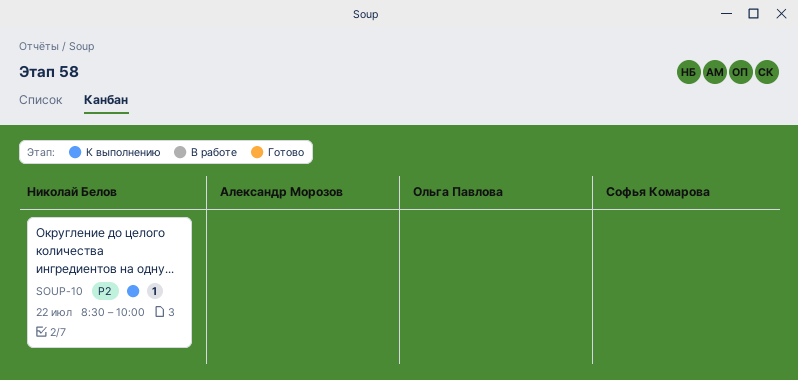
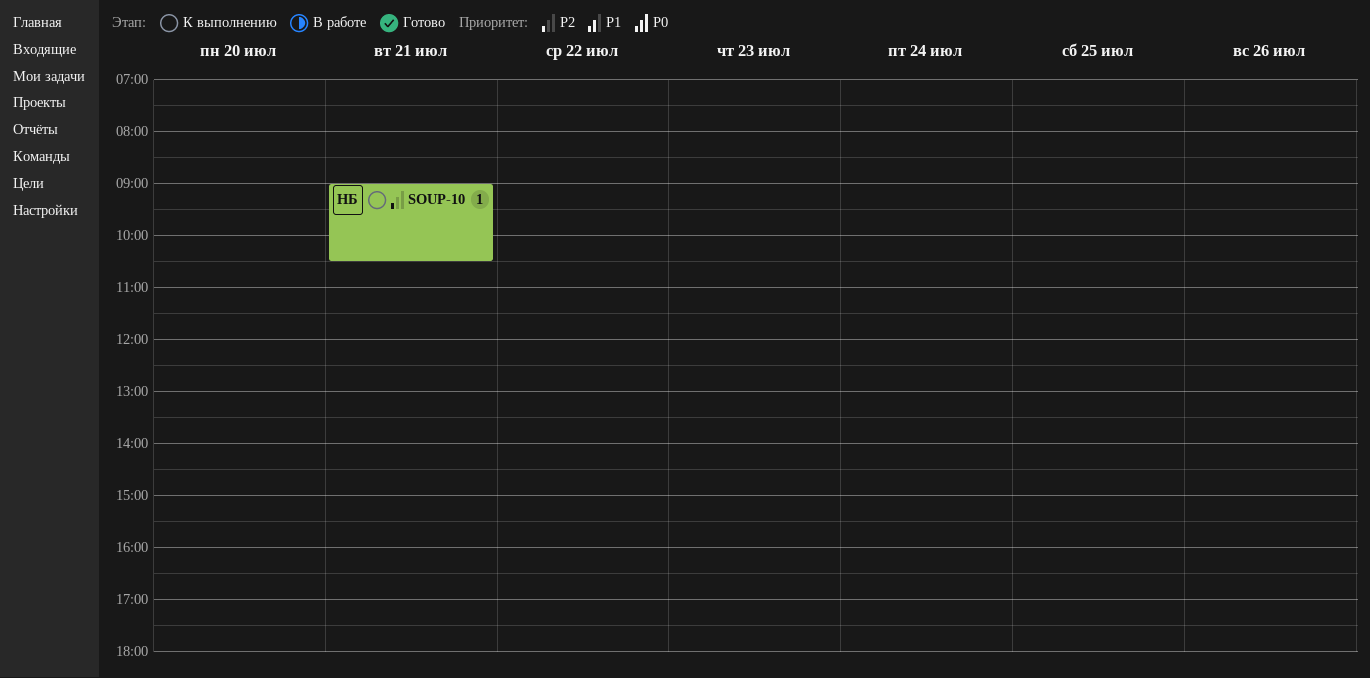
SOUP-10, day: Jul 22 -> Jul 21
SOUP-10, begins: 08:30 -> 09:00
SOUP-10, ends: 10:00 -> 10:30

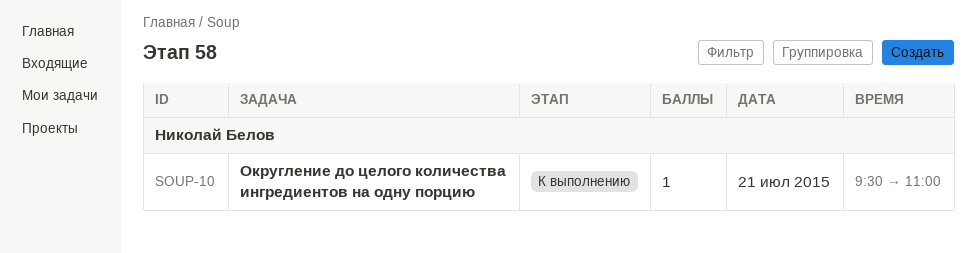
SOUP-10, begins: 09:00 -> 09:30
SOUP-10, ends: 10:30 -> 11:00

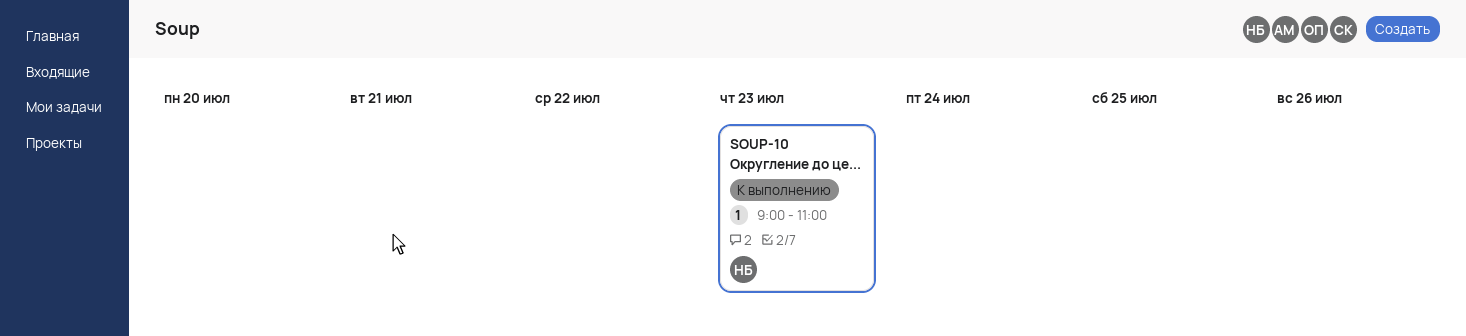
SOUP-10, day: Jul 21 -> Jul 23
SOUP-10, begins: 09:30 -> 09:00

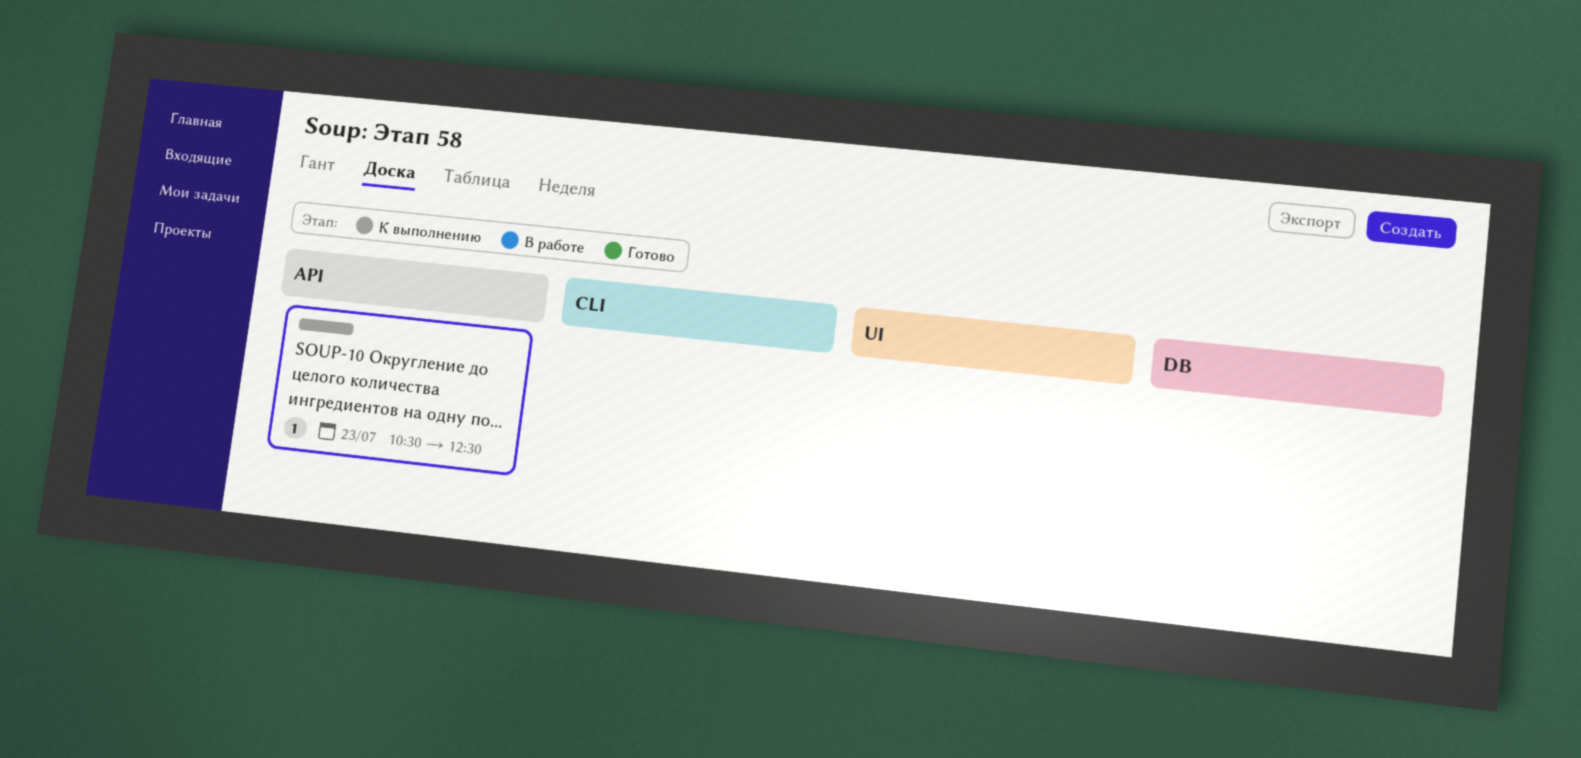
SOUP-10, begins: 09:00 -> 10:30
SOUP-10, ends: 11:00 -> 12:30

